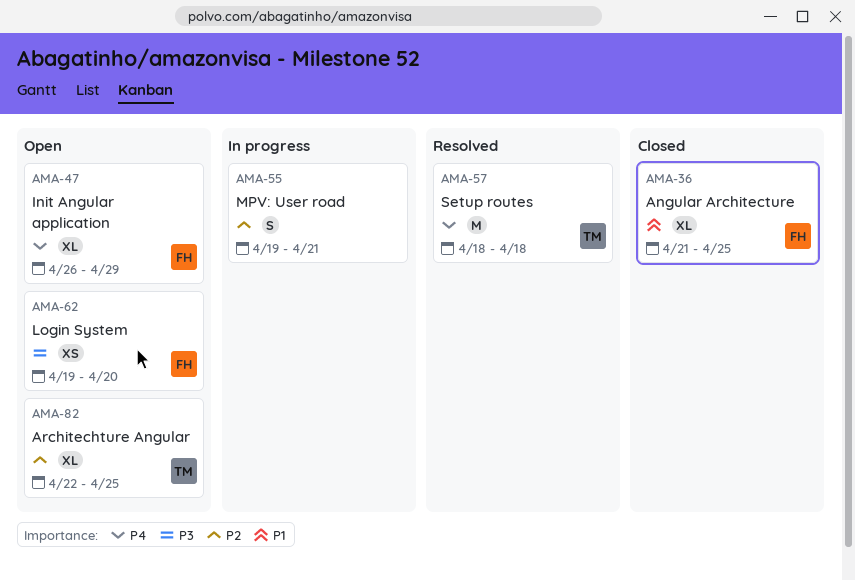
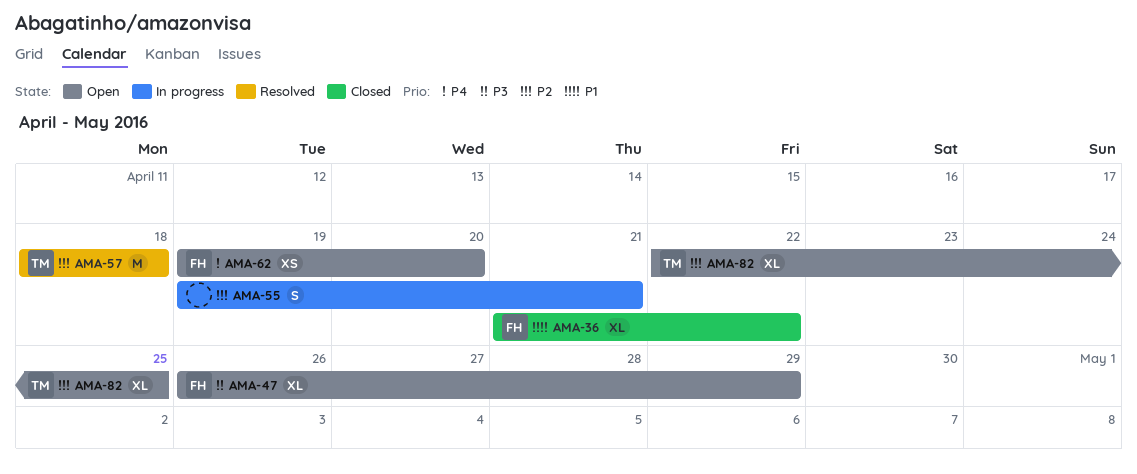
AMA-36, due: Apr 25 -> Apr 22
AMA-47, priority: P4 -> P3
AMA-57, priority: P4 -> P2
AMA-62, priority: P3 -> P4

